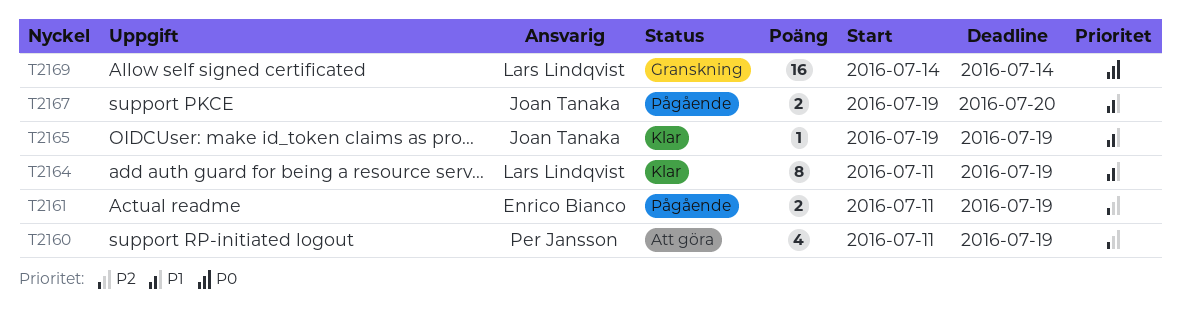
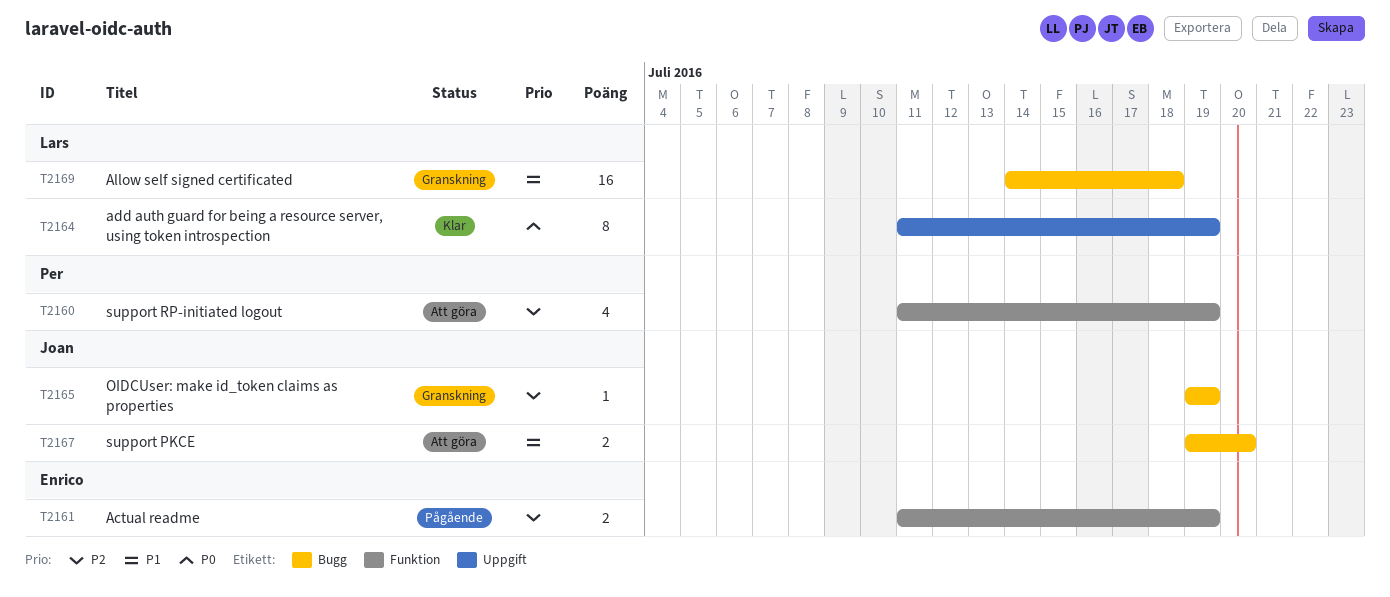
T2164, priority: P1 -> P0
T2165, status: Klar -> Granskning
T2165, priority: P1 -> P2
T2167, status: Pågående -> Att göra
T2169, priority: P0 -> P1
T2169, due: Jul 14 -> Jul 18

